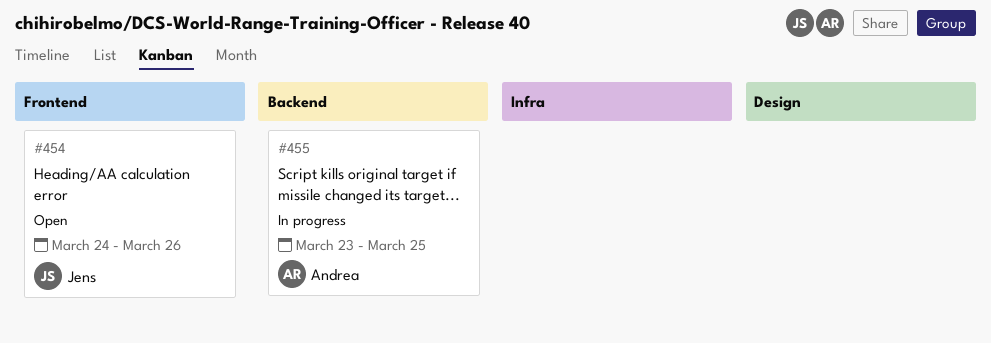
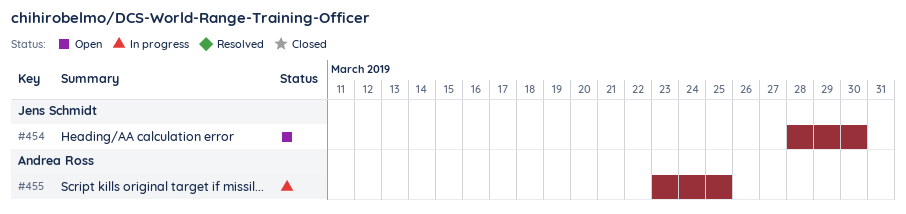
#454, start: Mar 24 -> Mar 28
#454, due: Mar 26 -> Mar 30

